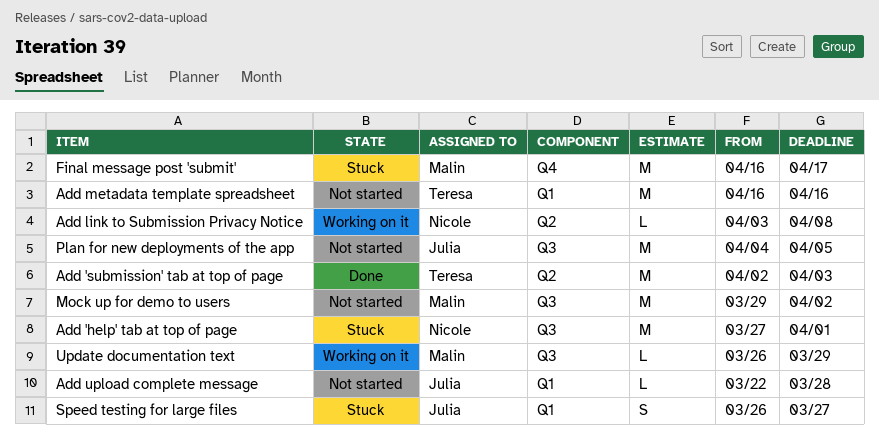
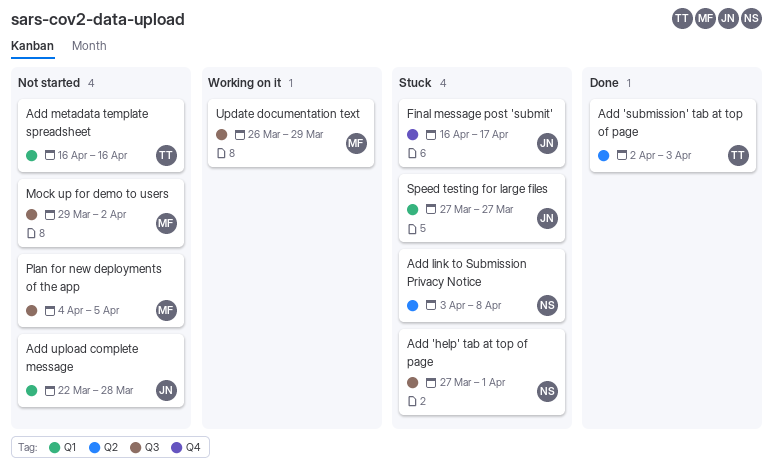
Add link to Submission Privacy Notice, status: Working on it -> Stuck
Final message post 'submit', owner: Malin -> Julia
Plan for new deployments of the app, owner: Julia -> Malin
Speed testing for large files, start: Mar 26 -> Mar 27

